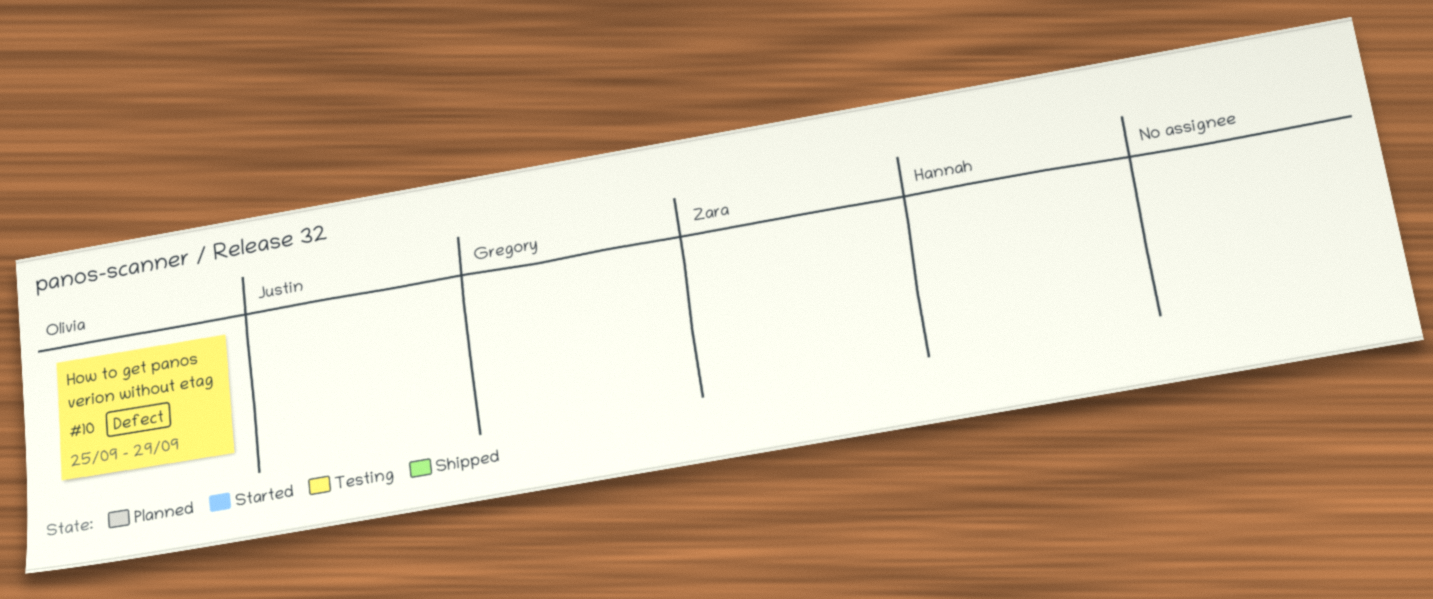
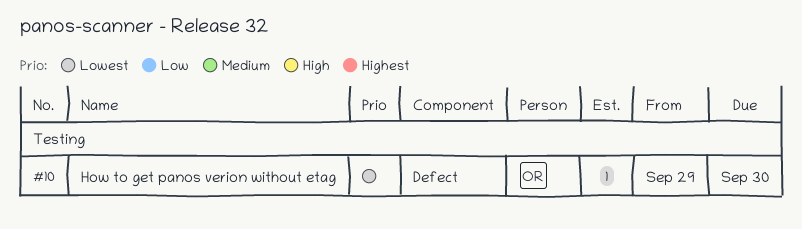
#10, start: Sep 25 -> Sep 29
#10, due: Sep 29 -> Sep 30

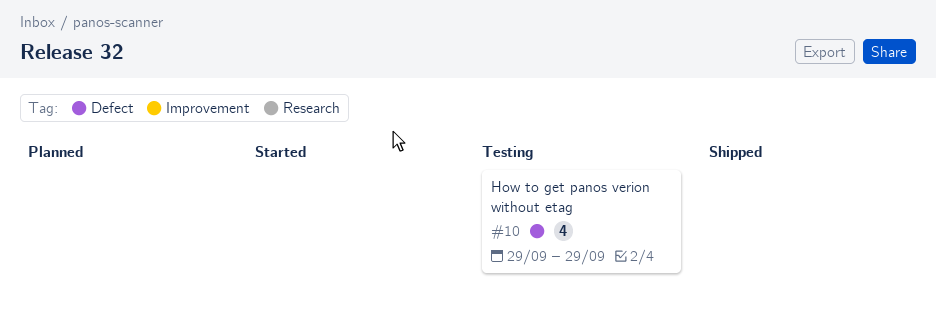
#10, estimate: 1 -> 4
#10, due: Sep 30 -> Sep 29

